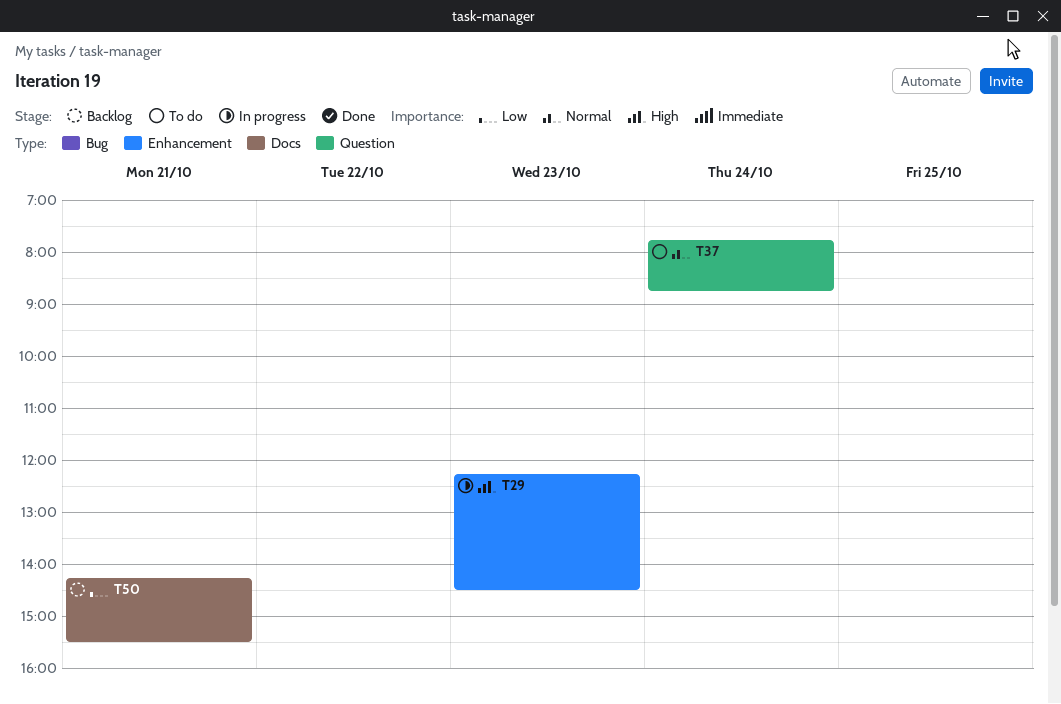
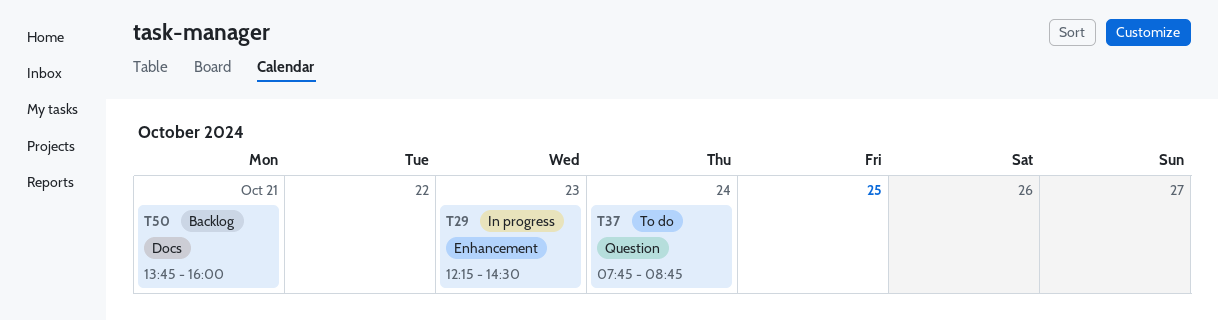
T50, begins: 14:15 -> 13:45
T50, ends: 15:30 -> 16:00

